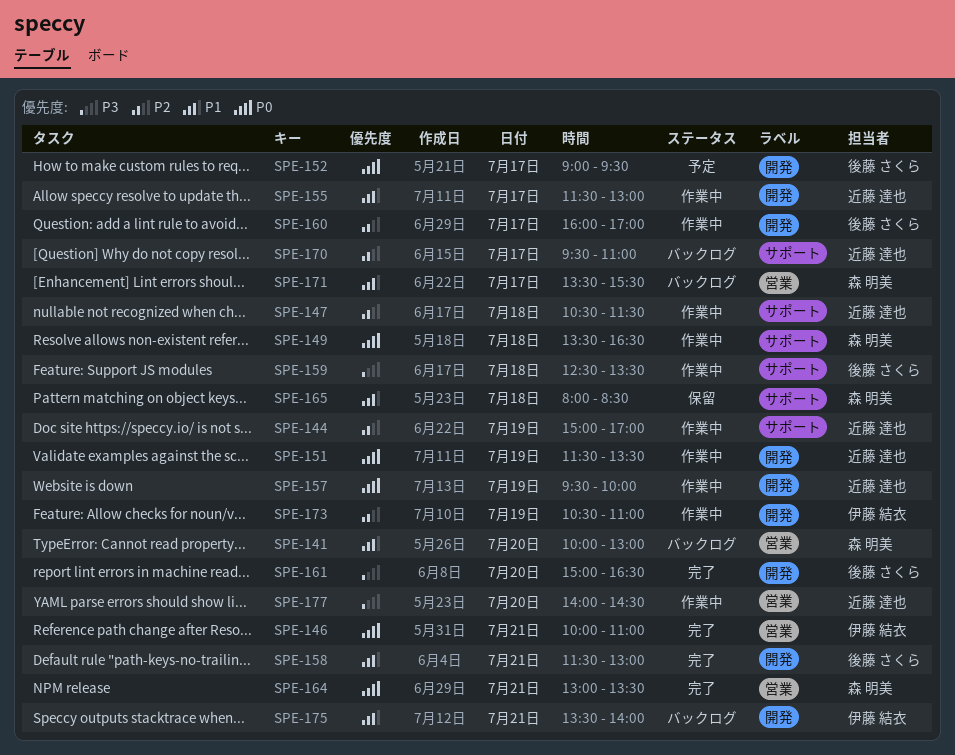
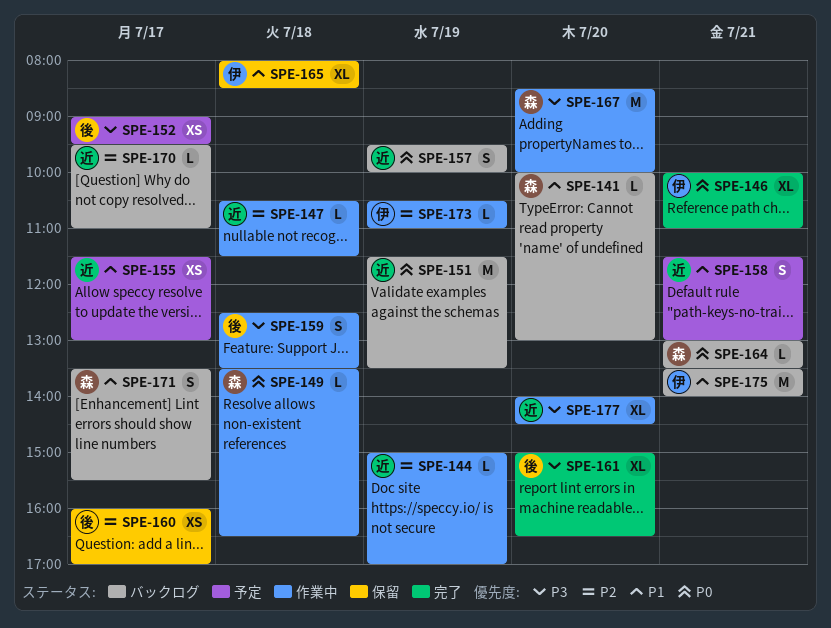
SPE-151, status: 作業中 -> バックログ
SPE-152, priority: P0 -> P3
SPE-155, status: 作業中 -> 予定
SPE-157, status: 作業中 -> バックログ
SPE-158, status: 完了 -> 予定
SPE-158, owner: 後藤 さくら -> 近藤 達也
SPE-160, status: 作業中 -> 保留
SPE-164, status: 完了 -> バックログ
SPE-165, owner: 森 明美 -> 伊藤 結衣
SPE-167: none -> present

